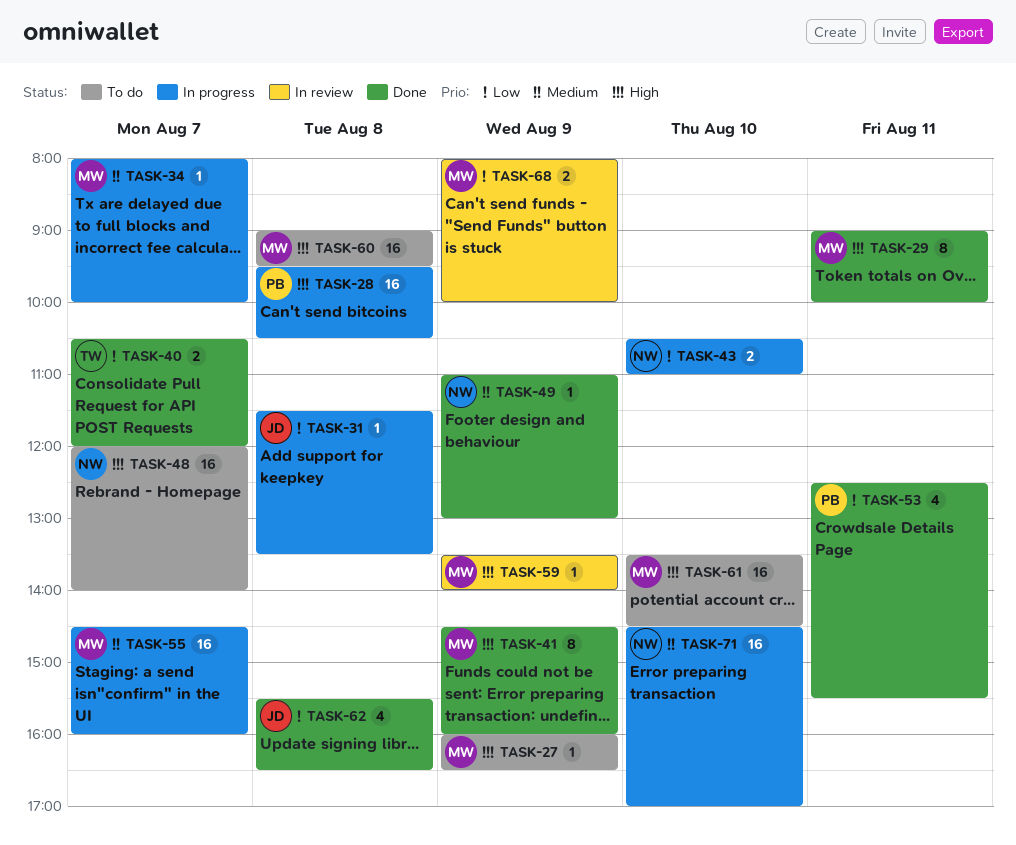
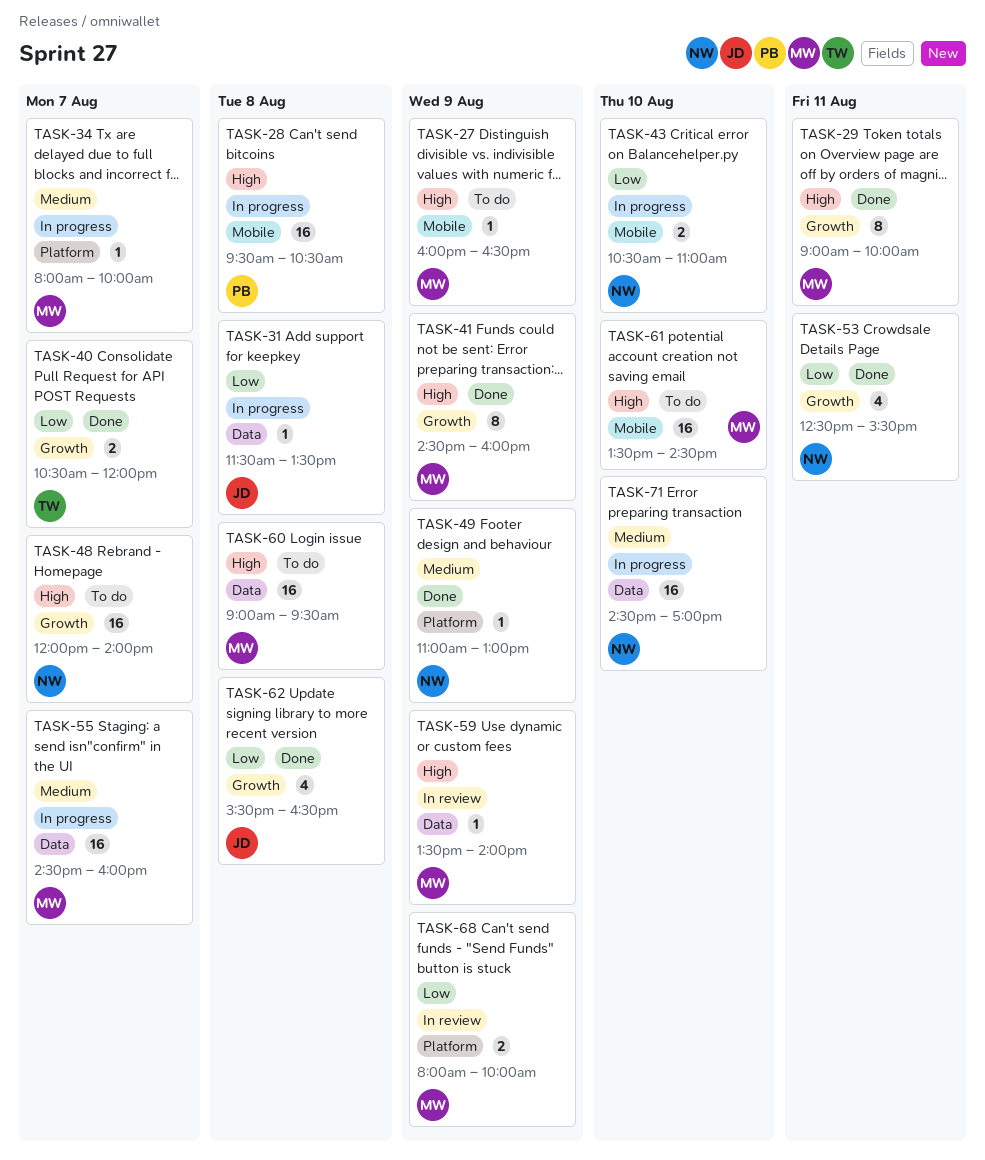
TASK-53, owner: PB -> NW

